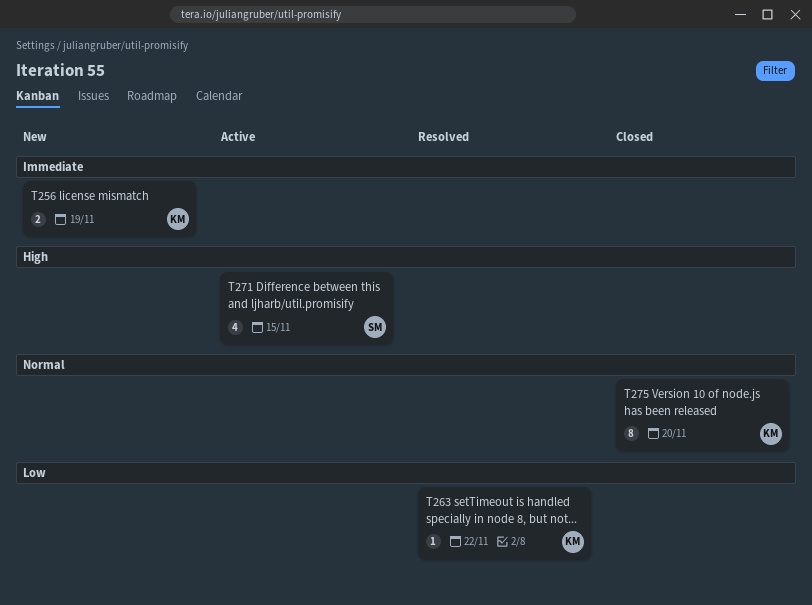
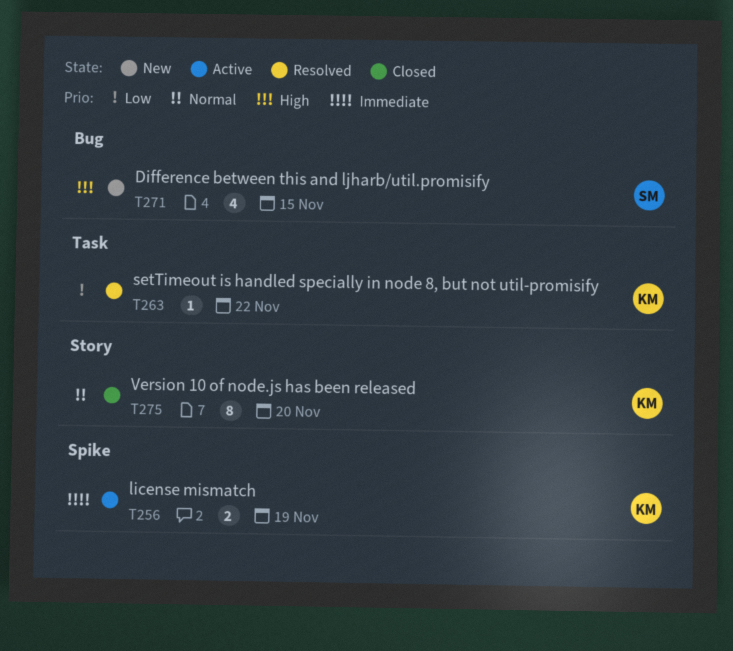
T256, status: New -> Active
T271, status: Active -> New

